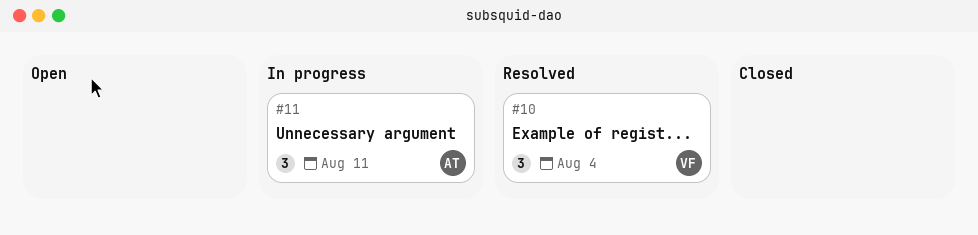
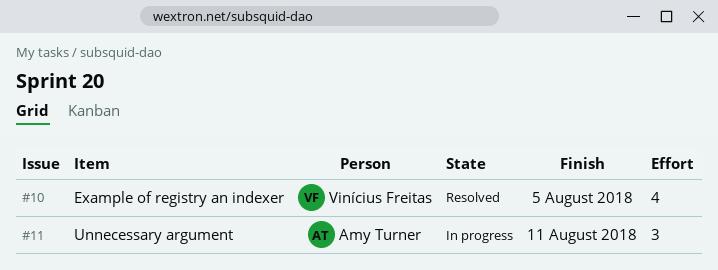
#10, estimate: 3 -> 4
#10, due: Aug 4 -> Aug 5

